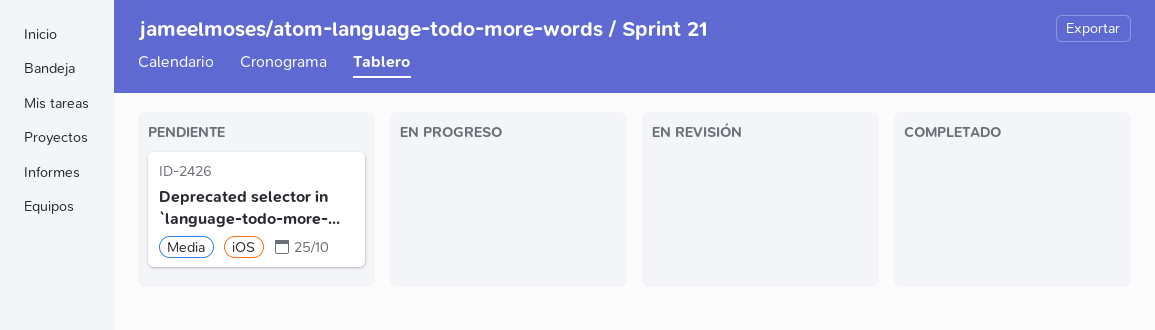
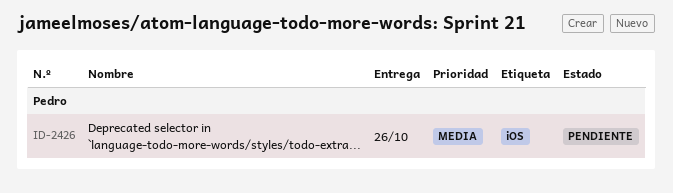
ID-2426, due: Oct 25 -> Oct 26

